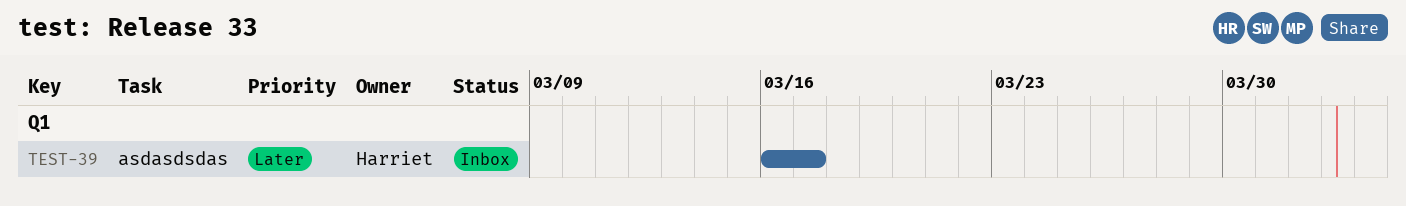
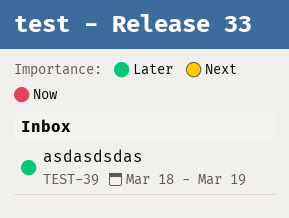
TEST-39, start: Mar 16 -> Mar 18
TEST-39, due: Mar 17 -> Mar 19

